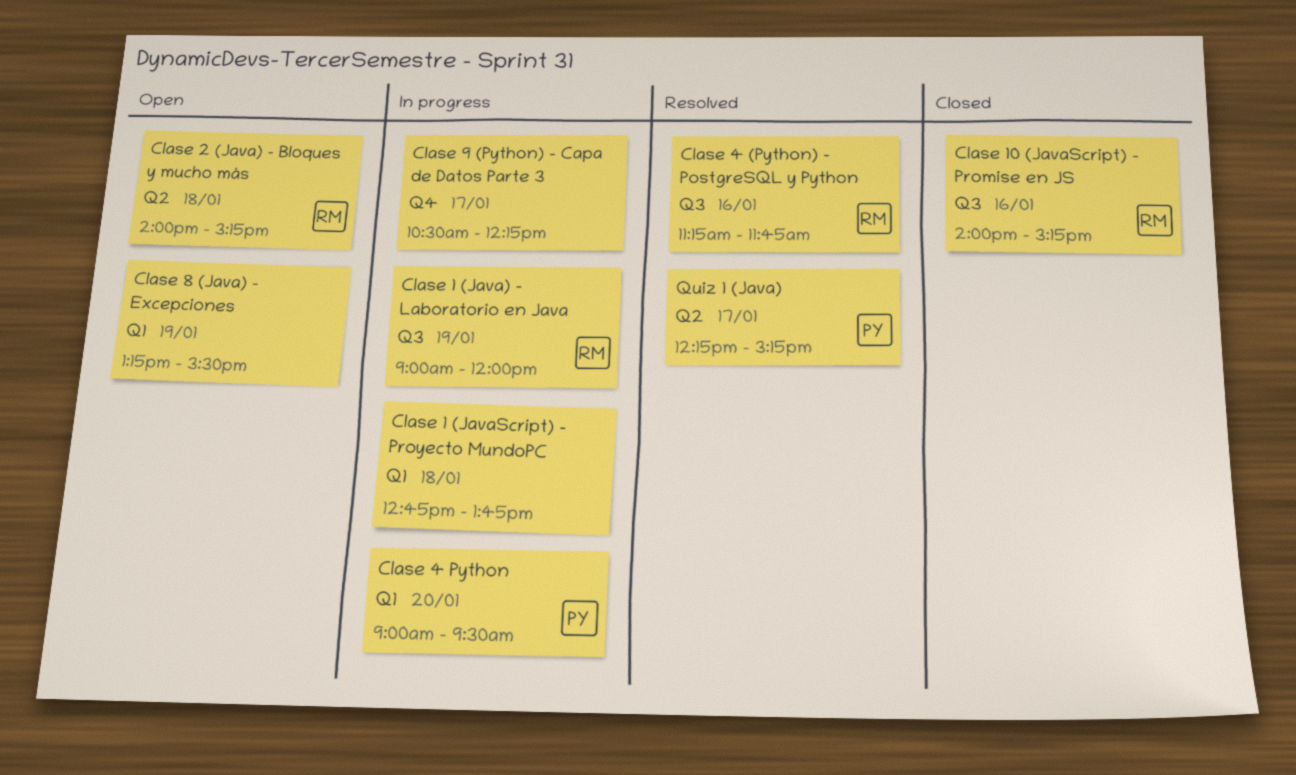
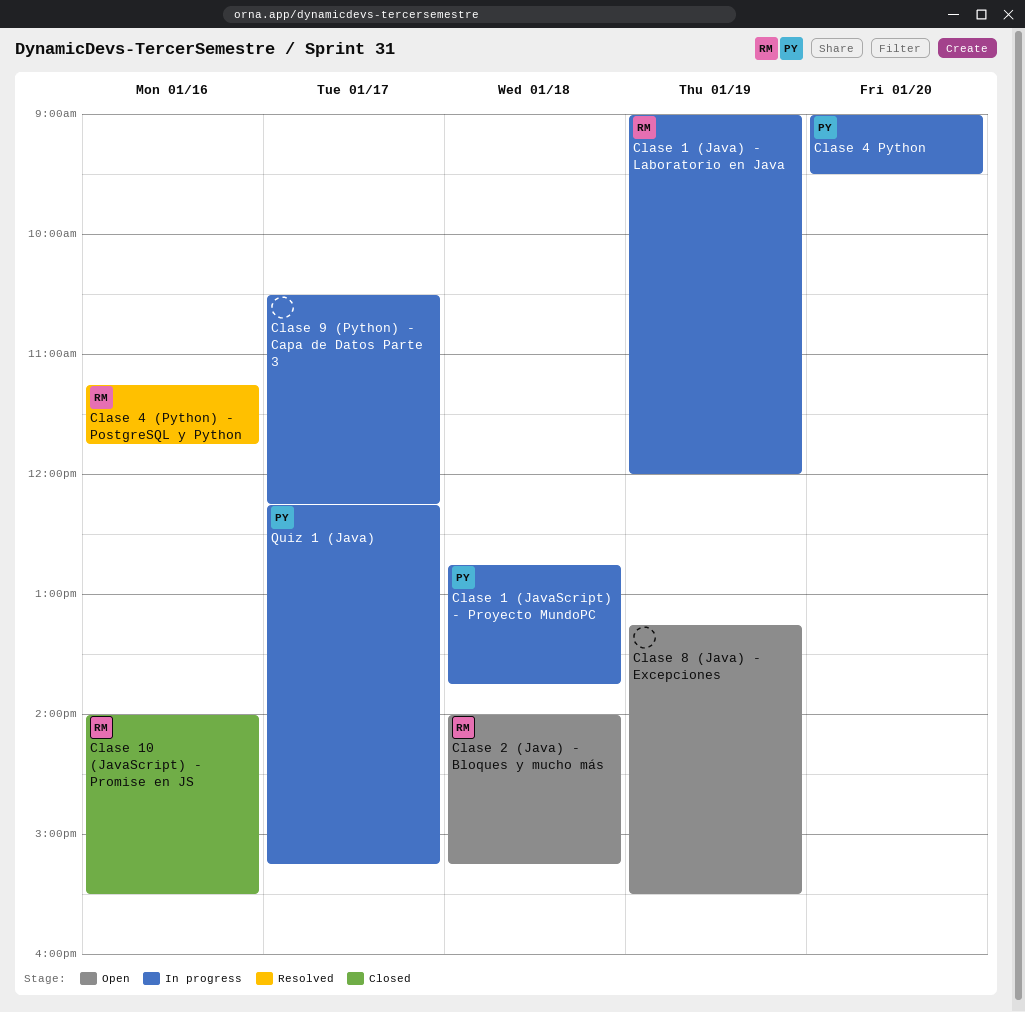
Clase 1 (JavaScript) - Proyecto MundoPC, owner: none -> PY
Clase 10 (JavaScript) - Promise en JS, ends: 15:15 -> 15:30
Quiz 1 (Java), status: Resolved -> In progress

